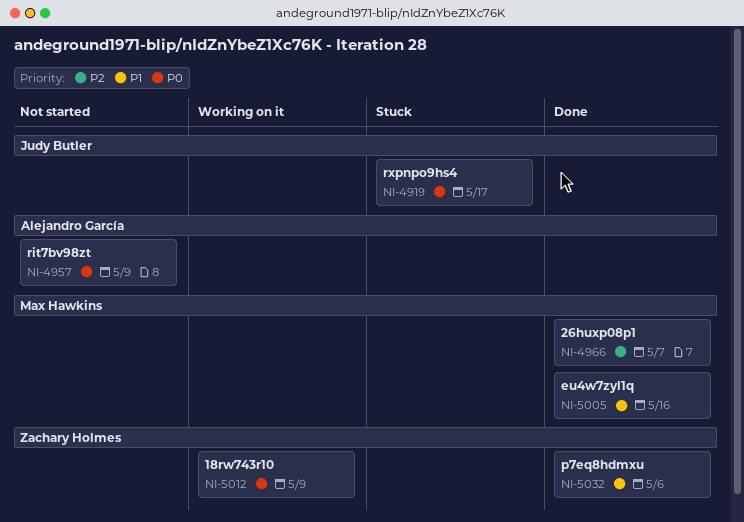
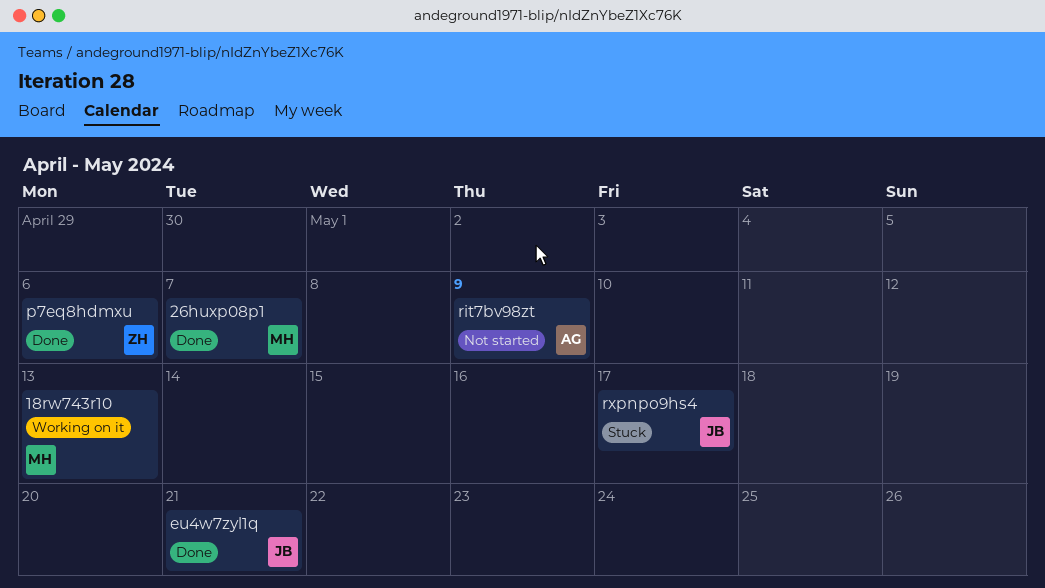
18rw743r10, owner: Zachary Holmes -> Max Hawkins
18rw743r10, due: May 9 -> May 13
eu4w7zyl1q, owner: Max Hawkins -> Judy Butler
eu4w7zyl1q, due: May 16 -> May 21

